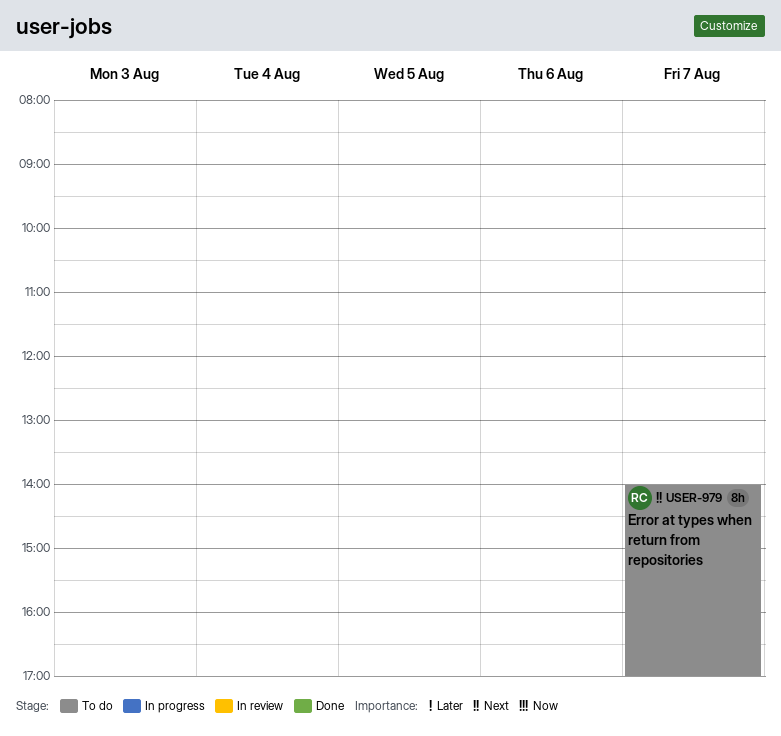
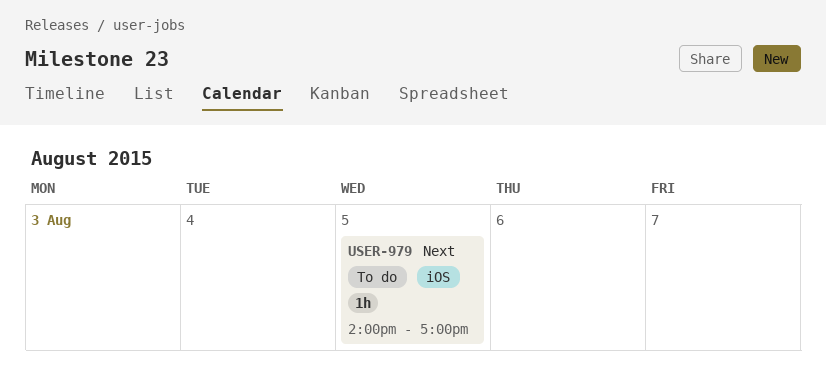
USER-979, estimate: 8h -> 1h
USER-979, day: Aug 7 -> Aug 5

